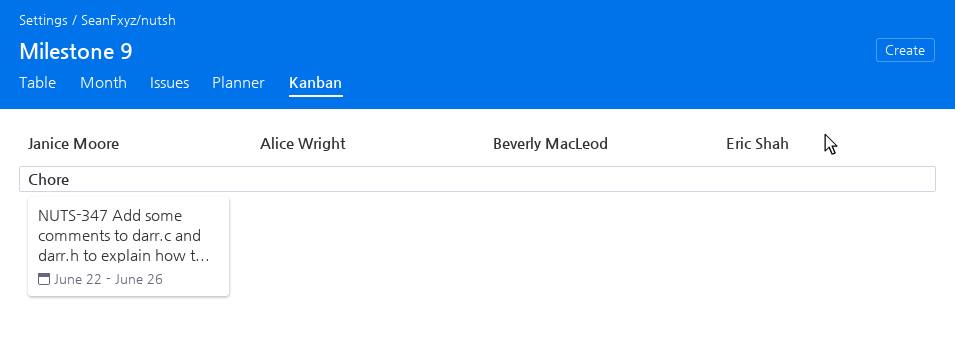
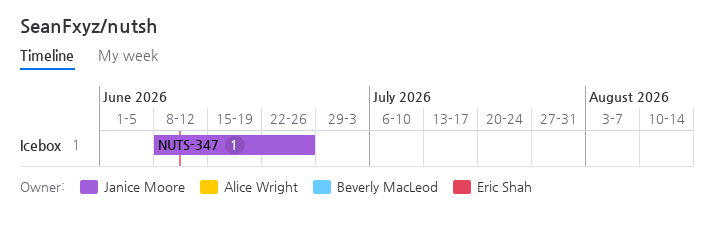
NUTS-347, start: Jun 22 -> Jun 8

